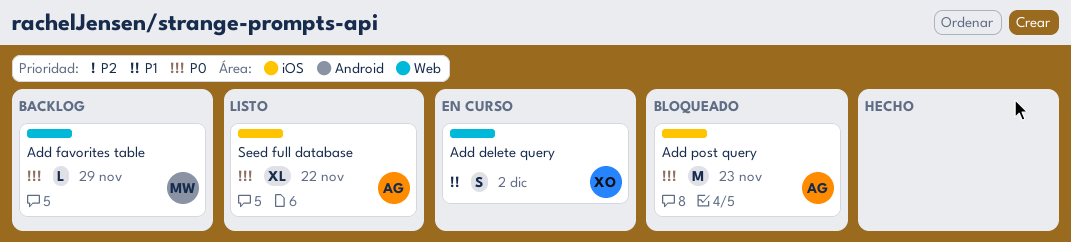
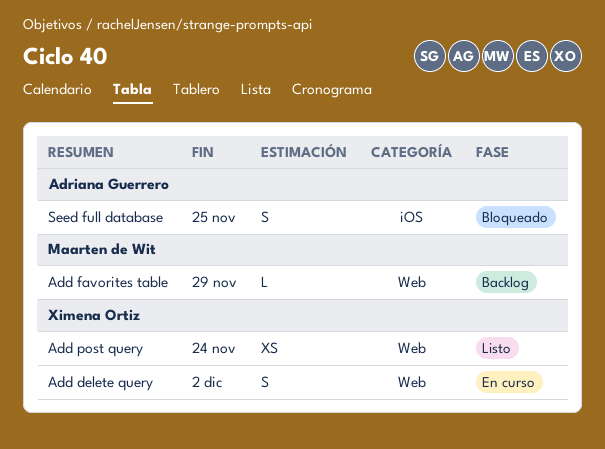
Add post query, status: Bloqueado -> Listo
Add post query, owner: Adriana Guerrero -> Ximena Ortiz
Add post query, label: iOS -> Web
Add post query, estimate: M -> XS
Add post query, due: Nov 23 -> Nov 24
Seed full database, status: Listo -> Bloqueado
Seed full database, estimate: XL -> S
Seed full database, due: Nov 22 -> Nov 25

